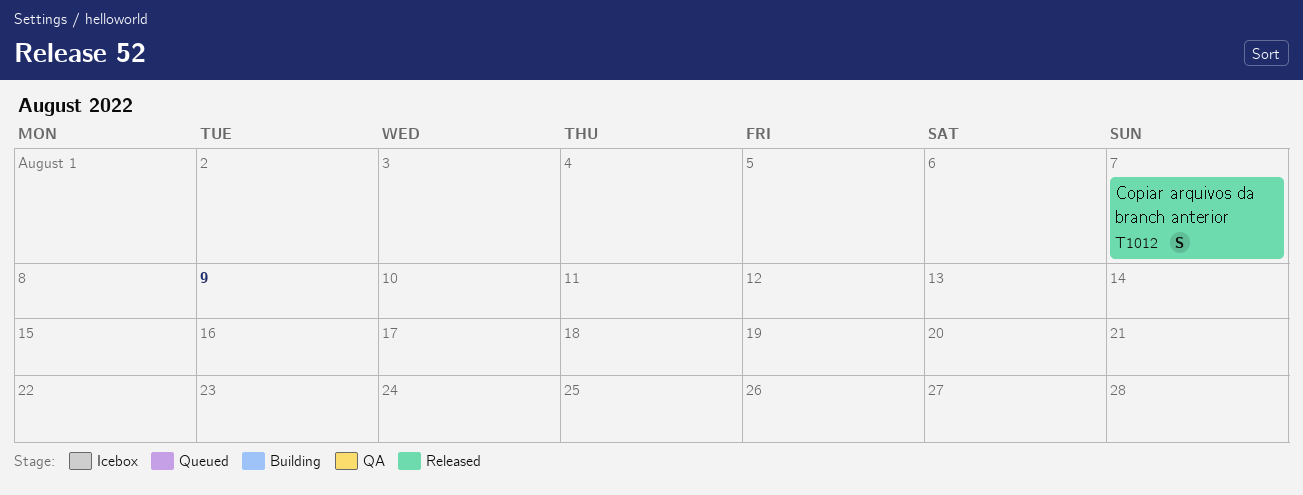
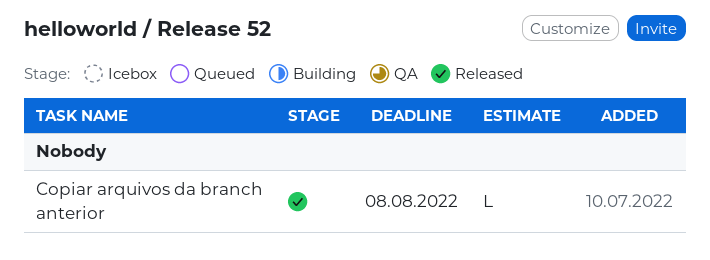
Copiar arquivos da branch anterior, estimate: S -> L
Copiar arquivos da branch anterior, due: Aug 7 -> Aug 8

